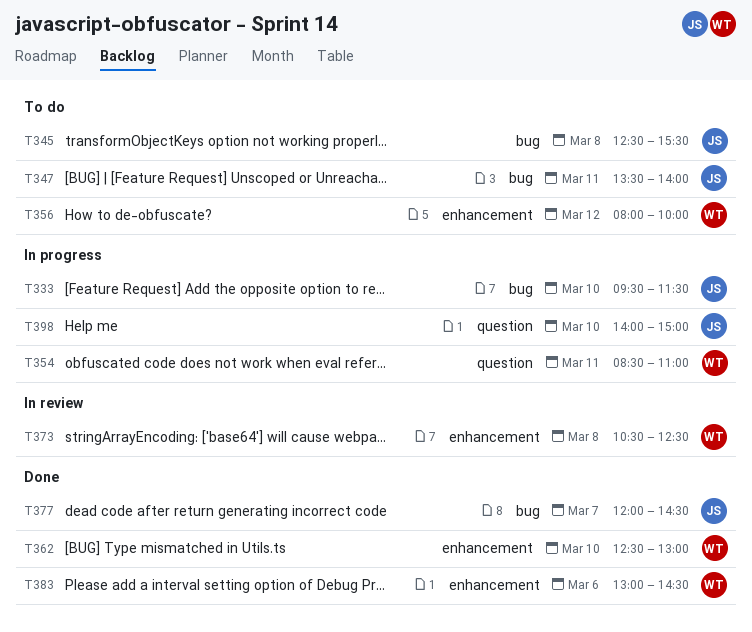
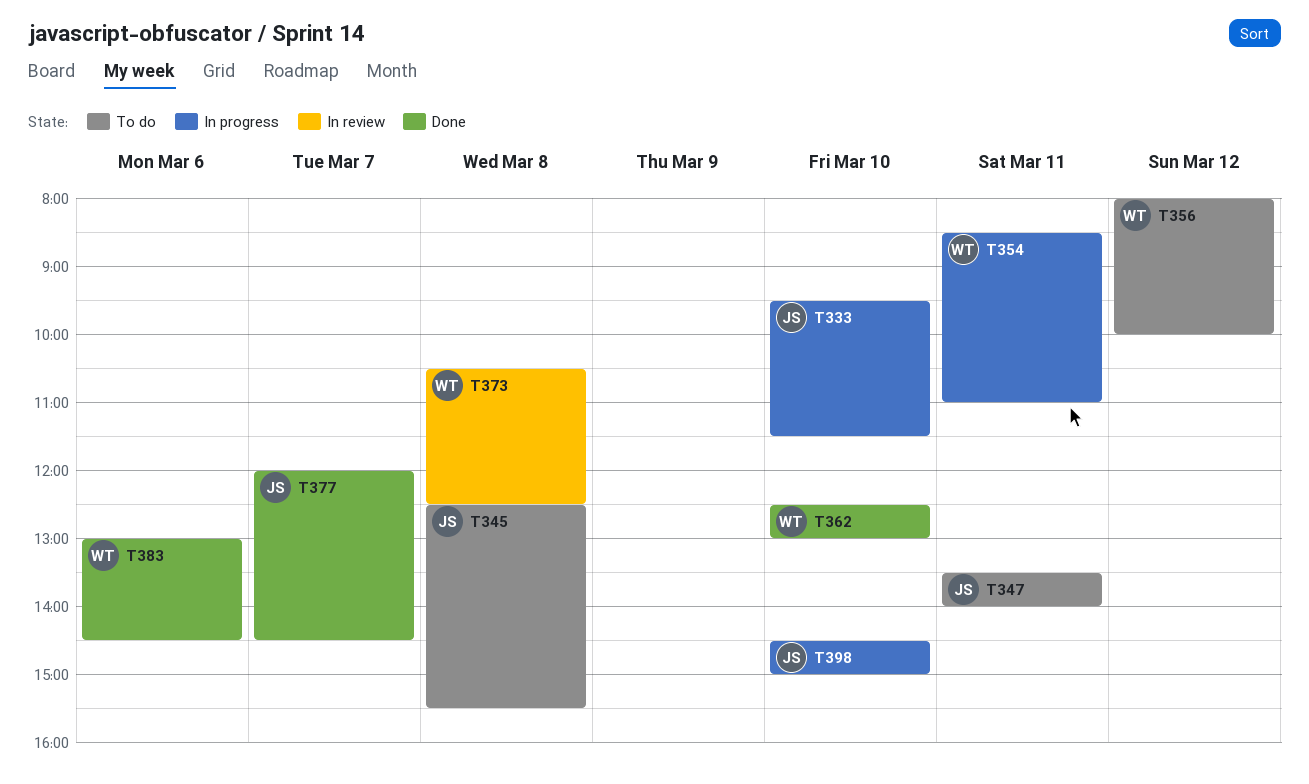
T398, begins: 14:00 -> 14:30

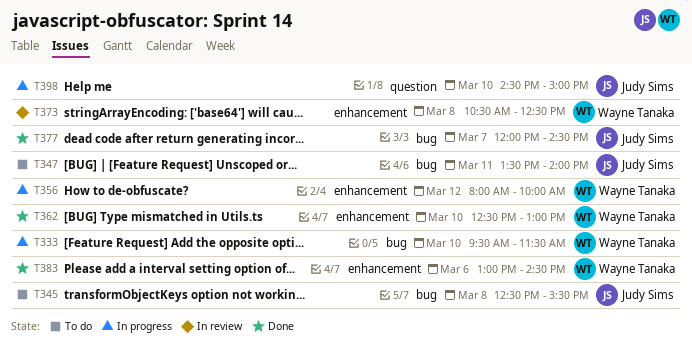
T333, owner: Judy Sims -> Wayne Tanaka
T354: present -> none
T356, status: To do -> In progress

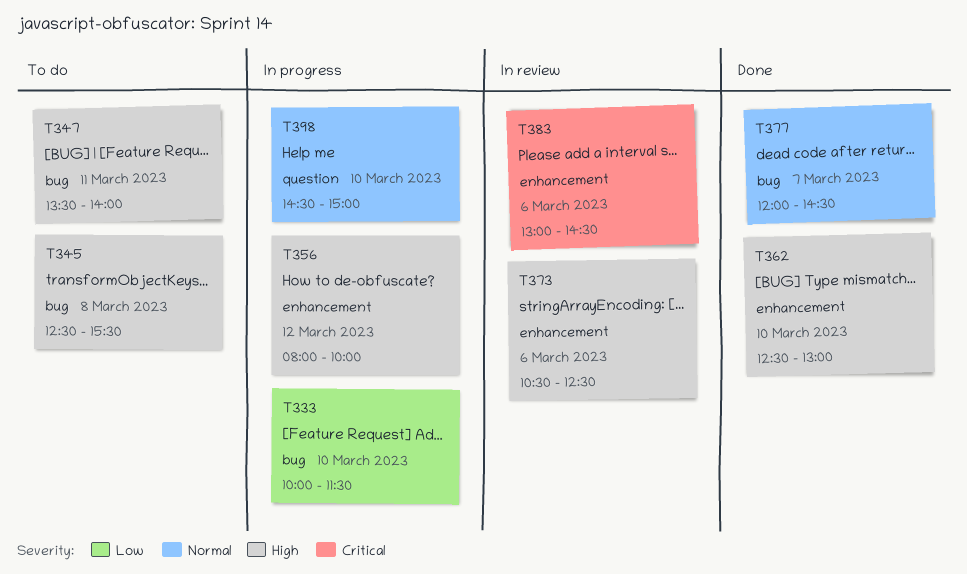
T333, begins: 09:30 -> 10:00
T373, day: Mar 8 -> Mar 6
T383, status: Done -> In review

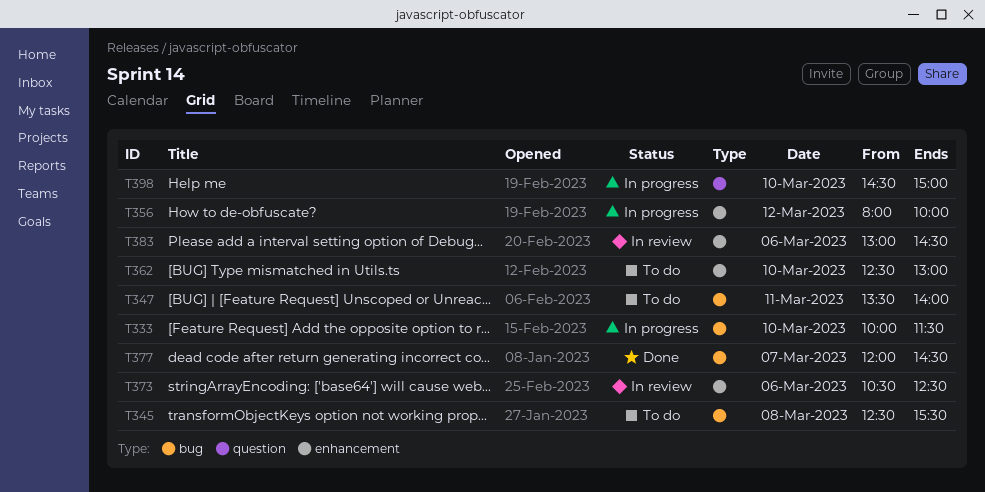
T362, status: Done -> To do

